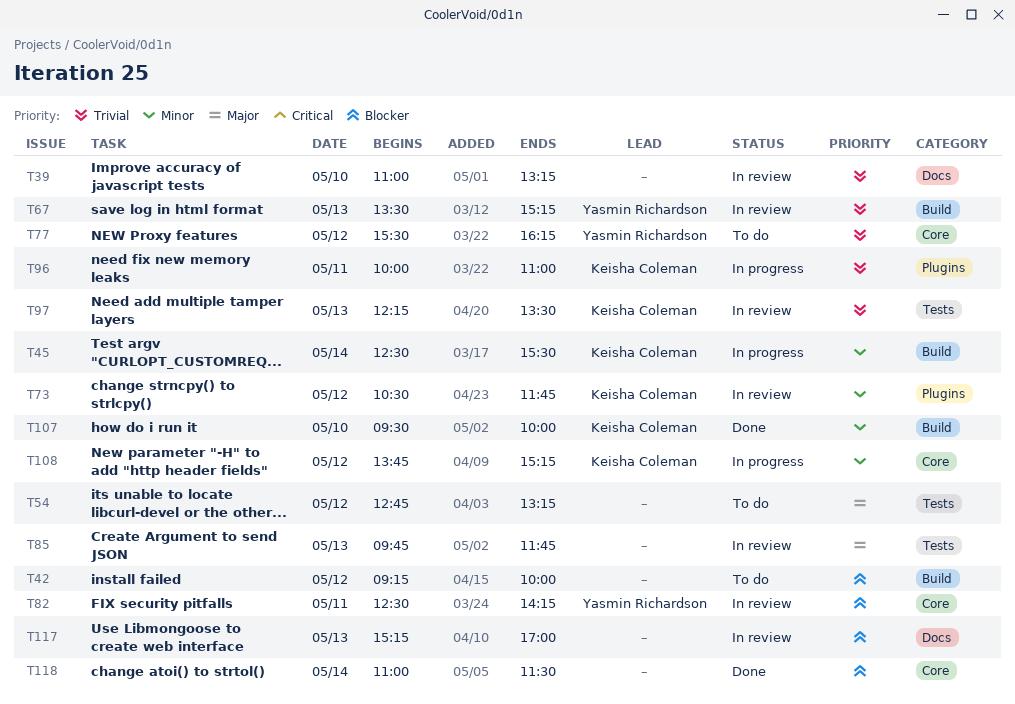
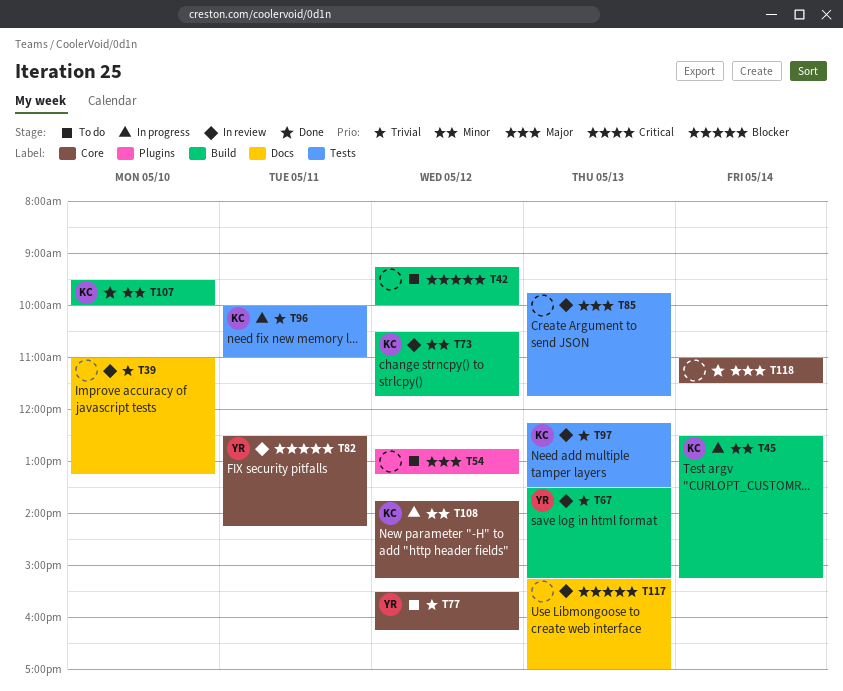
T45, ends: 15:30 -> 15:15
T54, label: Tests -> Plugins
T73, label: Plugins -> Build
T96, label: Plugins -> Tests
T118, priority: Blocker -> Major

